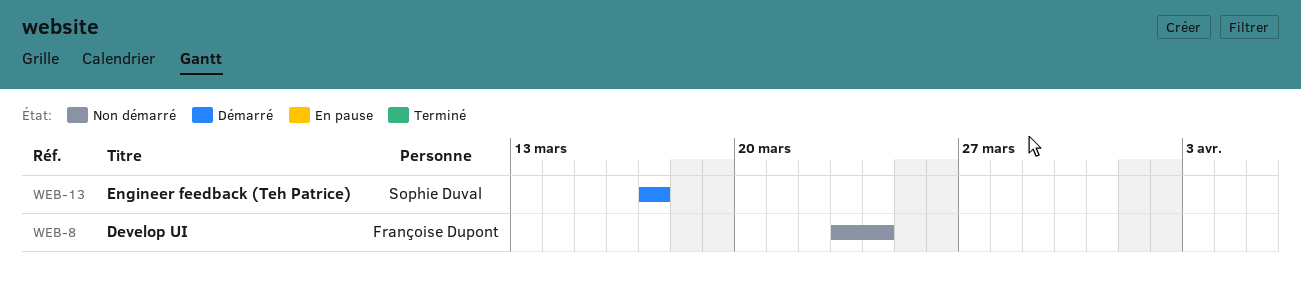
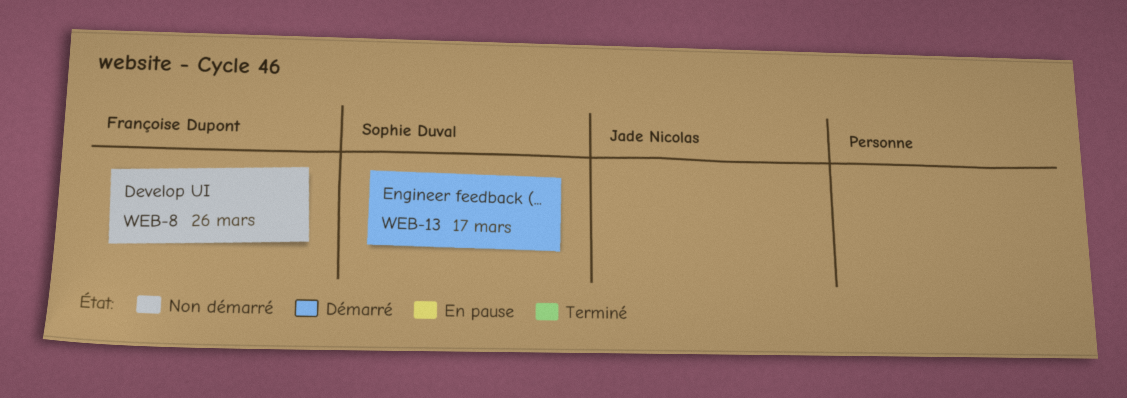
WEB-8, due: Mar 24 -> Mar 26

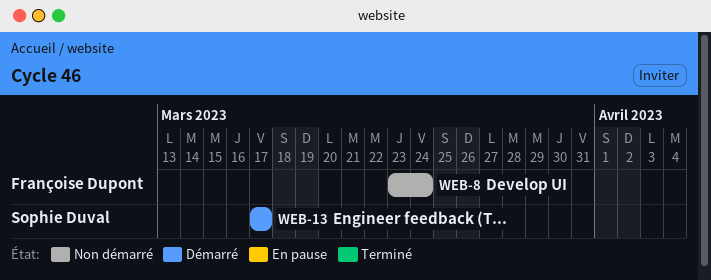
WEB-8, due: Mar 26 -> Mar 24

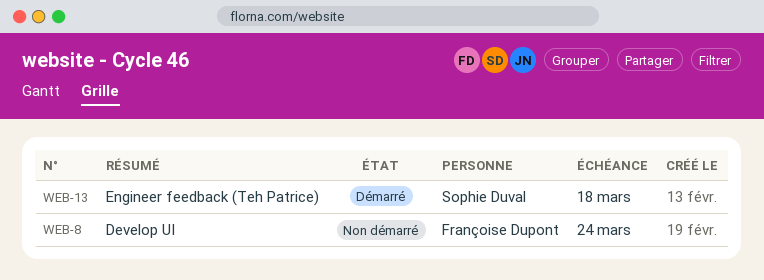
WEB-13, due: Mar 17 -> Mar 18

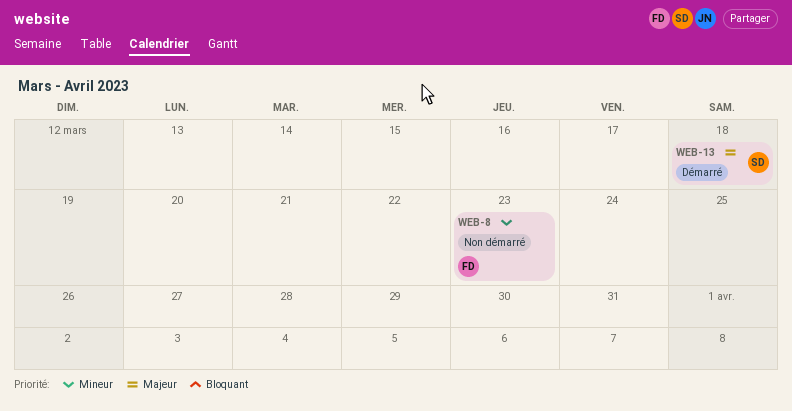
WEB-8, due: Mar 24 -> Mar 23

